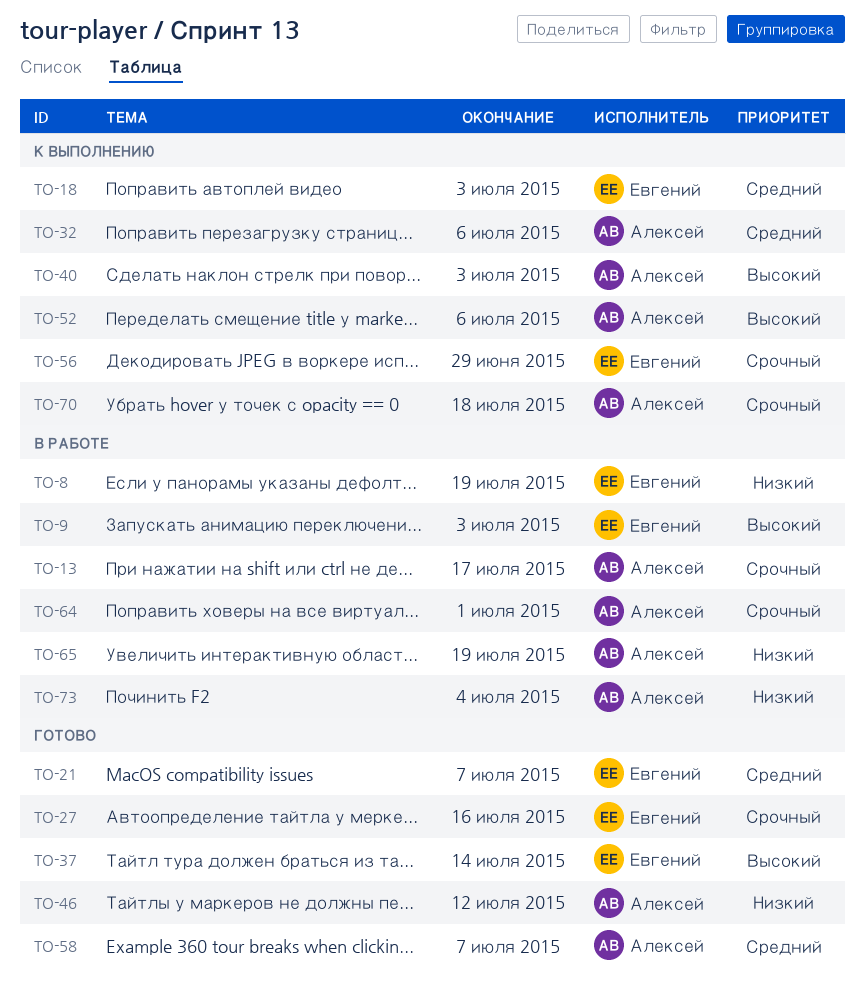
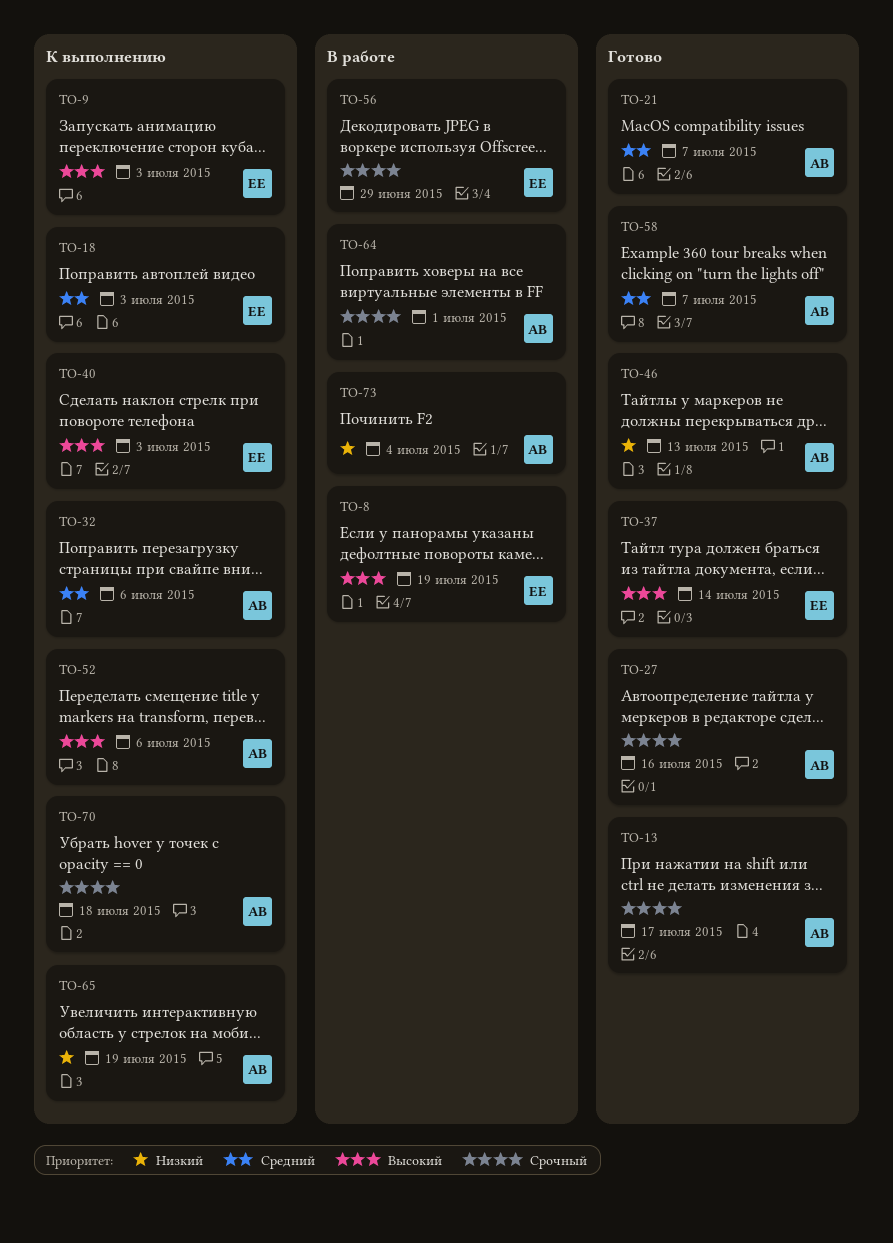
TO-8, priority: Низкий -> Высокий
TO-9, status: В работе -> К выполнению
TO-13, status: В работе -> Готово
TO-21, owner: Евгений -> Алексей
TO-27, owner: Евгений -> Алексей
TO-40, owner: Алексей -> Евгений
TO-46, due: Jul 12 -> Jul 13
TO-56, status: К выполнению -> В работе
TO-65, status: В работе -> К выполнению

